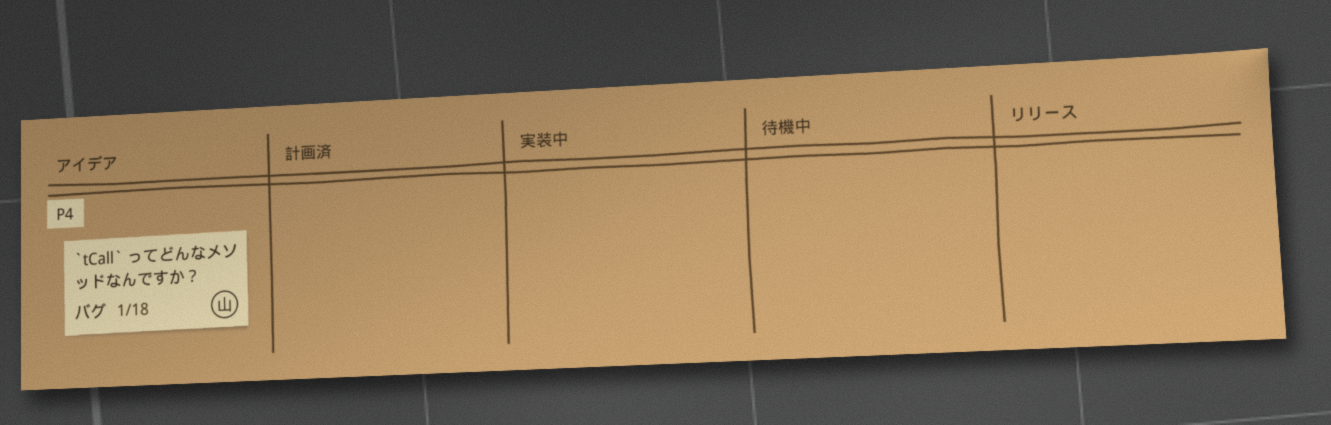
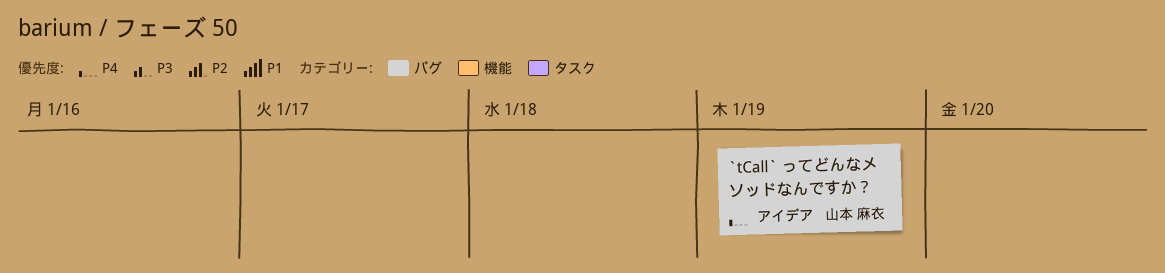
`tCall` ってどんなメソッドなんですか？, due: Jan 18 -> Jan 19

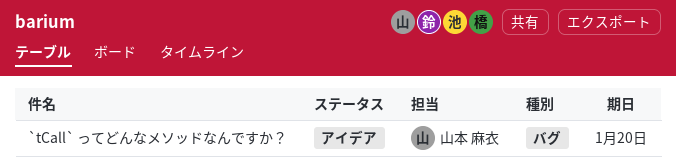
`tCall` ってどんなメソッドなんですか？, due: Jan 19 -> Jan 20

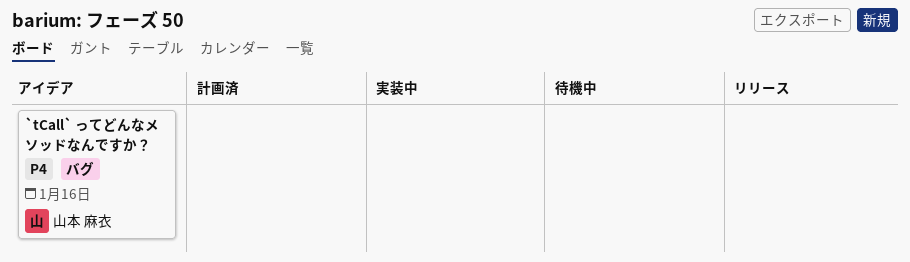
`tCall` ってどんなメソッドなんですか？, due: Jan 20 -> Jan 16

